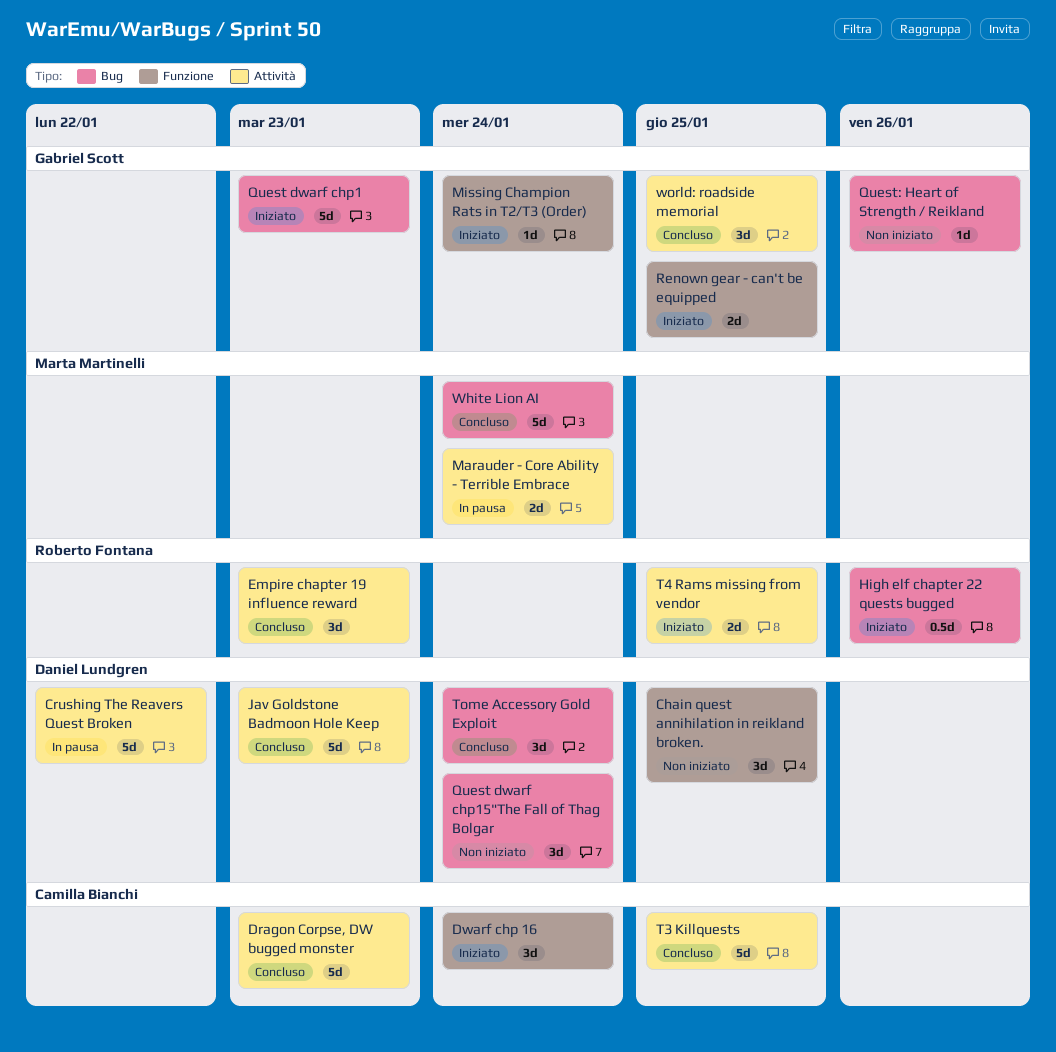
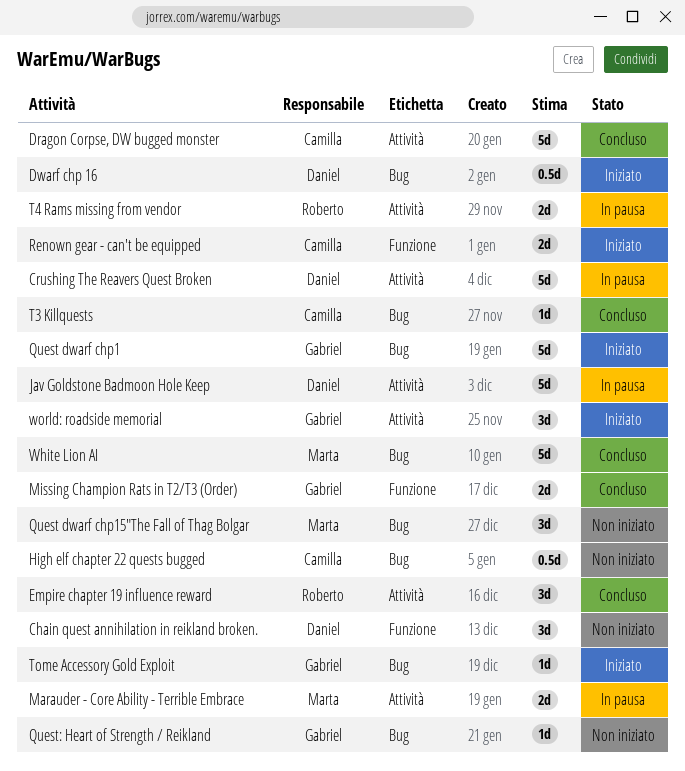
Dwarf chp 16, owner: Camilla Bianchi -> Daniel Lundgren
Dwarf chp 16, label: Funzione -> Bug
Dwarf chp 16, estimate: 3d -> 0.5d
High elf chapter 22 quests bugged, status: Iniziato -> Non iniziato
High elf chapter 22 quests bugged, owner: Roberto Fontana -> Camilla Bianchi
Jav Goldstone Badmoon Hole Keep, status: Concluso -> In pausa
Missing Champion Rats in T2/T3 (Order), status: Iniziato -> Concluso
Missing Champion Rats in T2/T3 (Order), estimate: 1d -> 2d
Quest dwarf chp15"The Fall of Thag Bolgar, owner: Daniel Lundgren -> Marta Martinelli
Renown gear - can't be equipped, owner: Gabriel Scott -> Camilla Bianchi
T3 Killquests, label: Attività -> Bug
T3 Killquests, estimate: 5d -> 1d
T4 Rams missing from vendor, status: Iniziato -> In pausa
Tome Accessory Gold Exploit, status: Concluso -> Iniziato
Tome Accessory Gold Exploit, owner: Daniel Lundgren -> Gabriel Scott
Tome Accessory Gold Exploit, estimate: 3d -> 1d
world: roadside memorial, status: Concluso -> Iniziato

